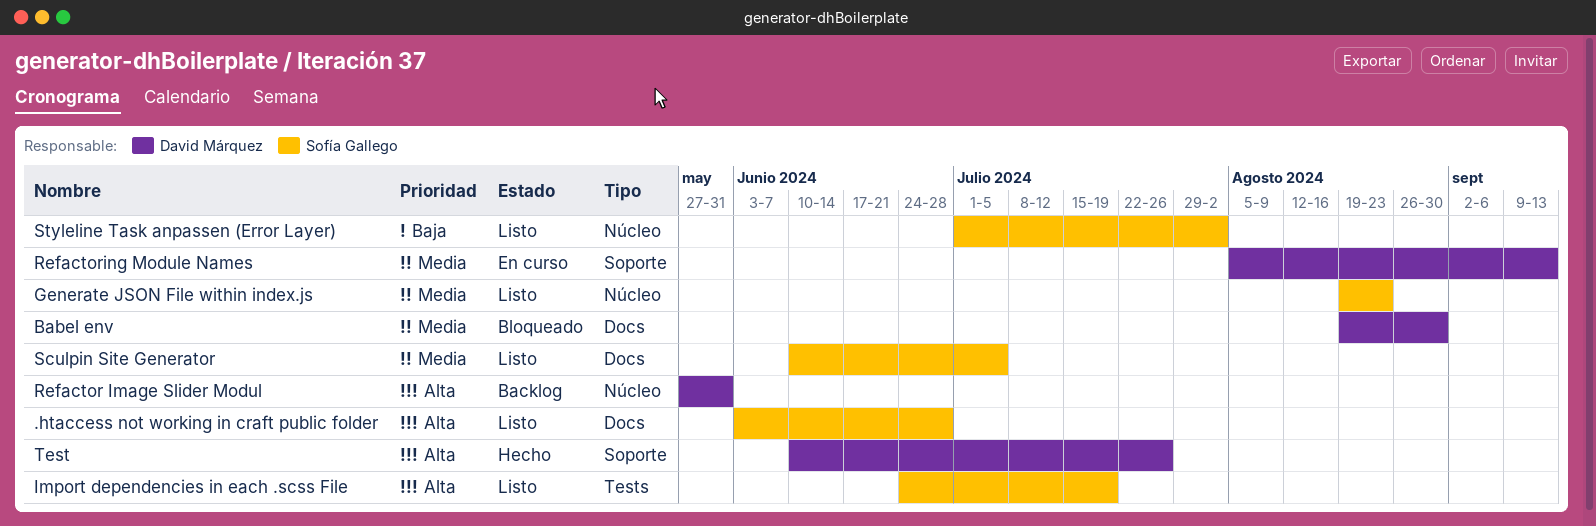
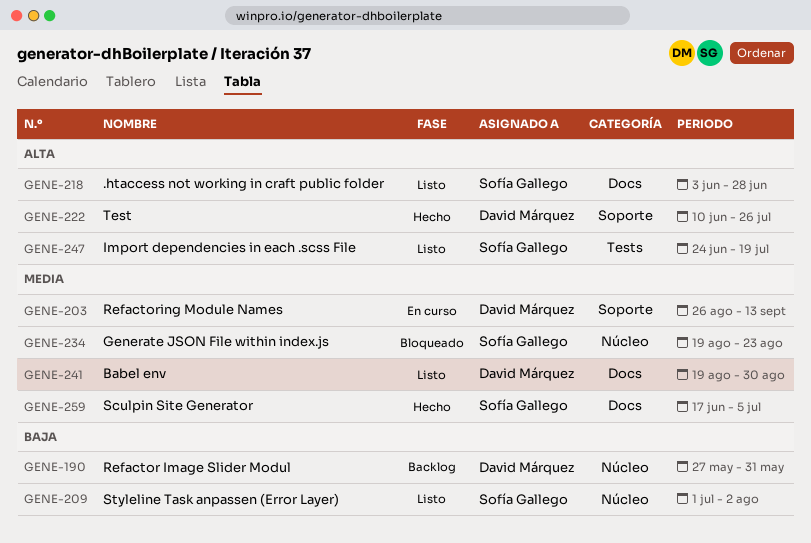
Babel env, status: Bloqueado -> Listo
Generate JSON File within index.js, status: Listo -> Bloqueado
Refactor Image Slider Modul, priority: Alta -> Baja
Refactoring Module Names, start: Aug 5 -> Aug 26
Sculpin Site Generator, status: Listo -> Hecho
Sculpin Site Generator, start: Jun 10 -> Jun 17

